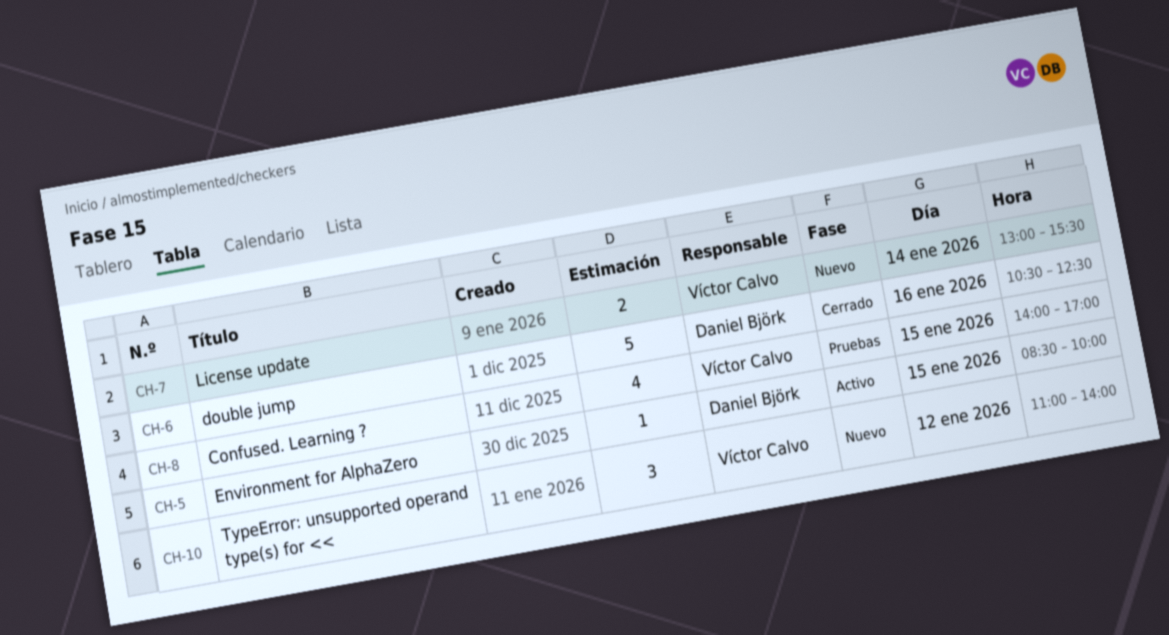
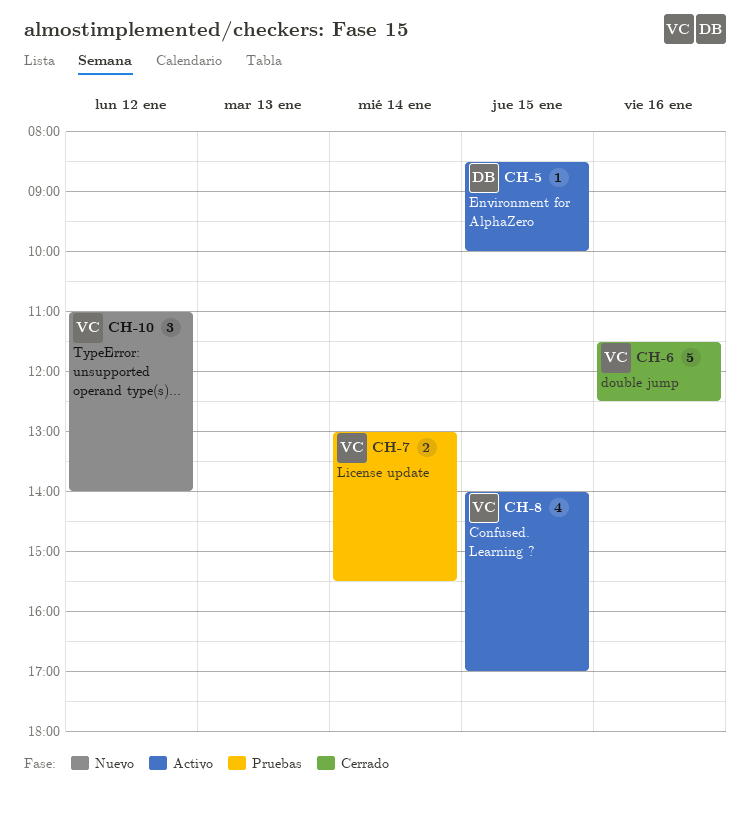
CH-6, owner: Daniel Björk -> Víctor Calvo
CH-6, begins: 10:30 -> 11:30
CH-7, status: Nuevo -> Pruebas
CH-8, status: Pruebas -> Activo

